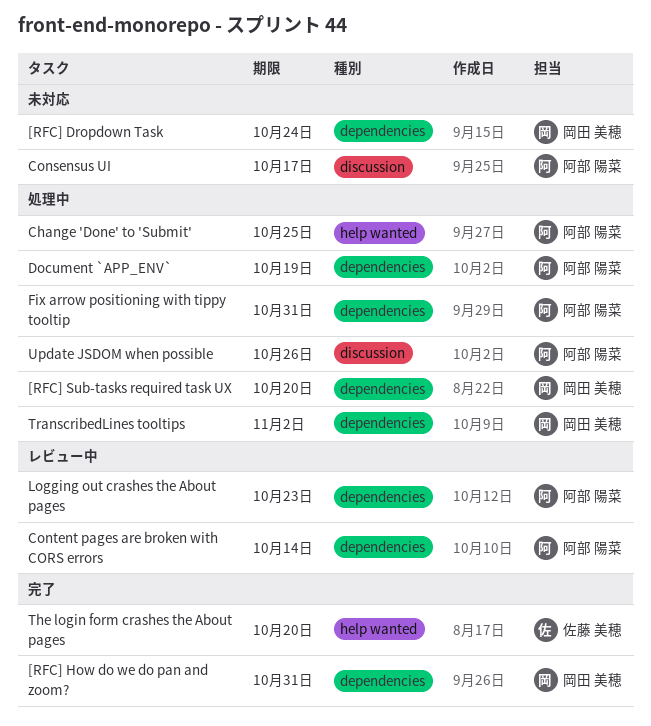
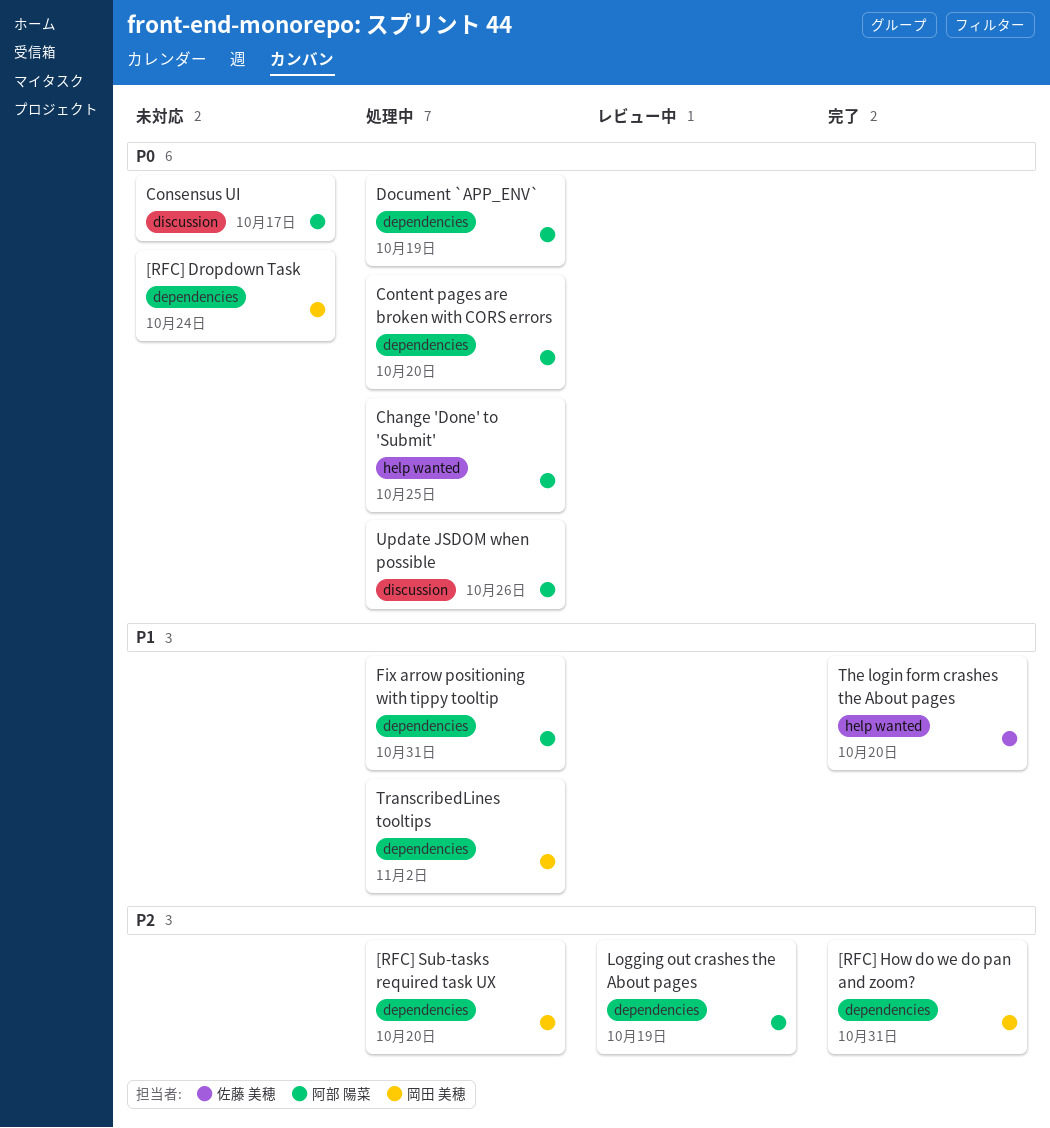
Content pages are broken with CORS errors, status: レビュー中 -> 処理中
Content pages are broken with CORS errors, due: Oct 14 -> Oct 20
Logging out crashes the About pages, due: Oct 23 -> Oct 19

